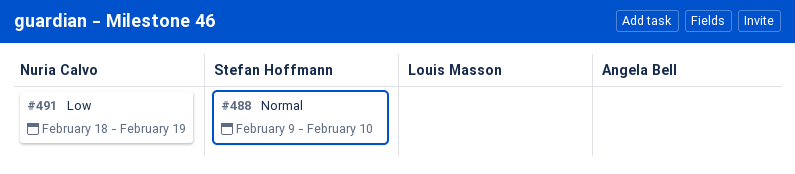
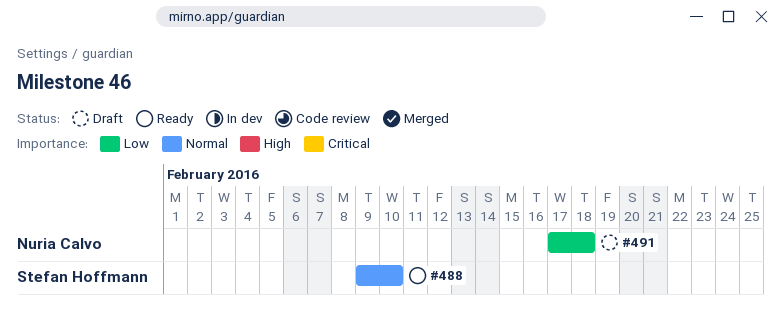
#491, start: Feb 18 -> Feb 17
#491, due: Feb 19 -> Feb 18

